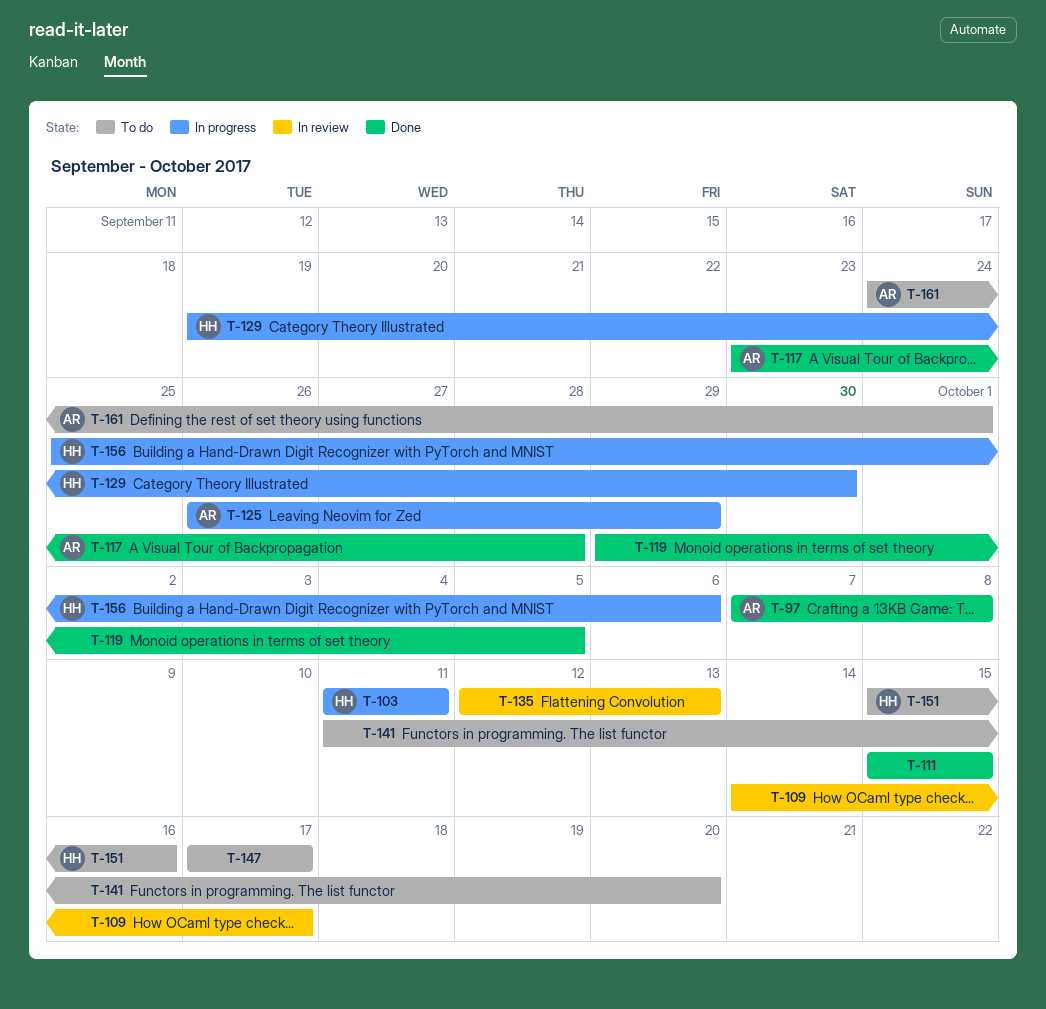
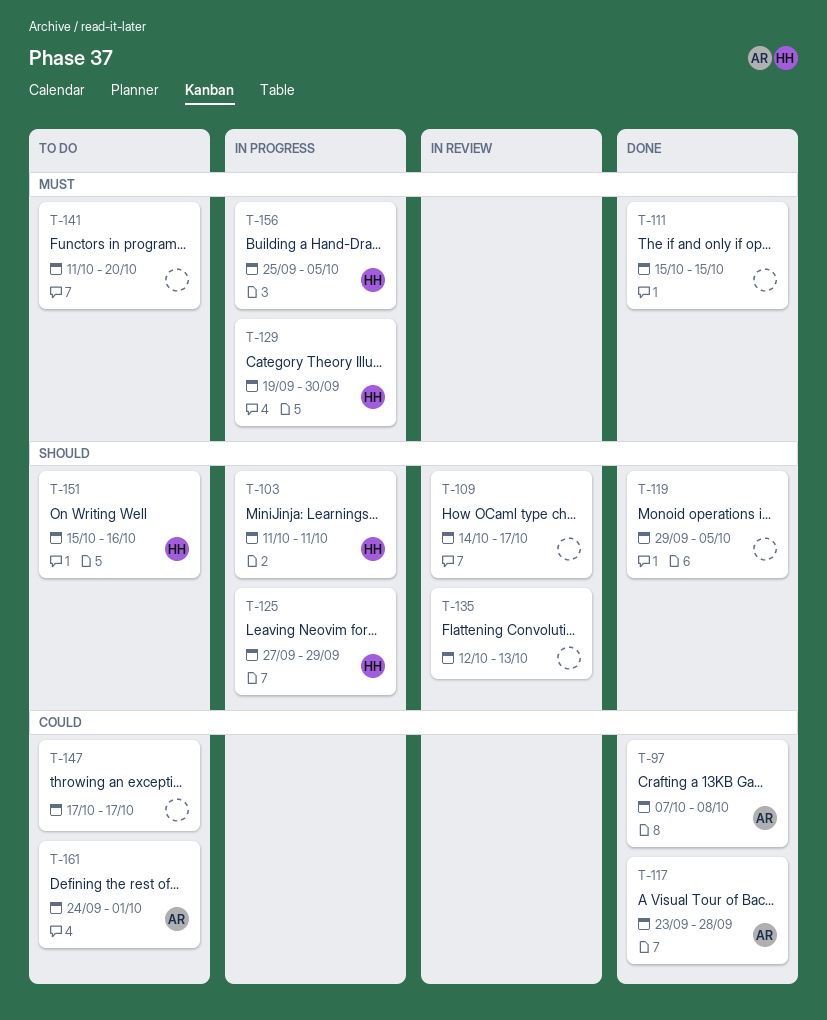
T-125, owner: AR -> HH
T-125, start: Sep 26 -> Sep 27
T-156, due: Oct 6 -> Oct 5

